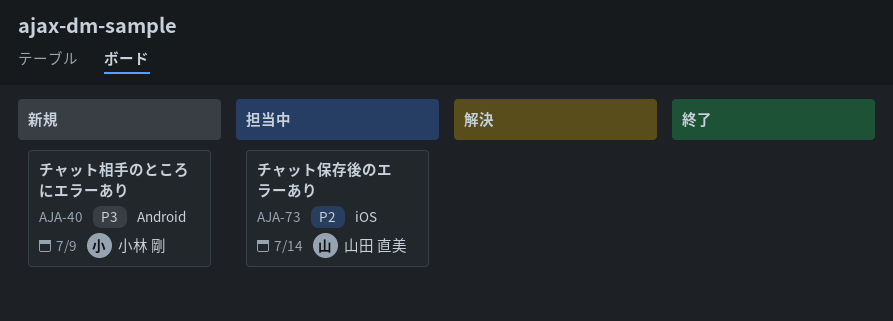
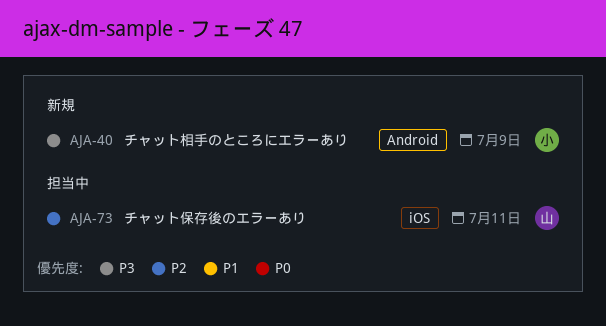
AJA-73, due: Jul 14 -> Jul 11

